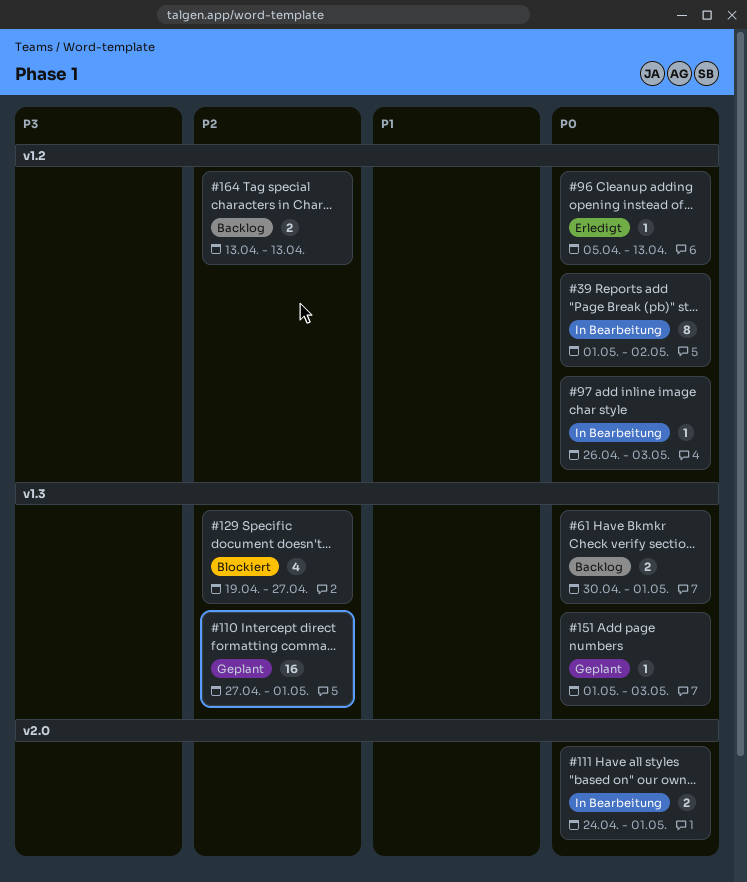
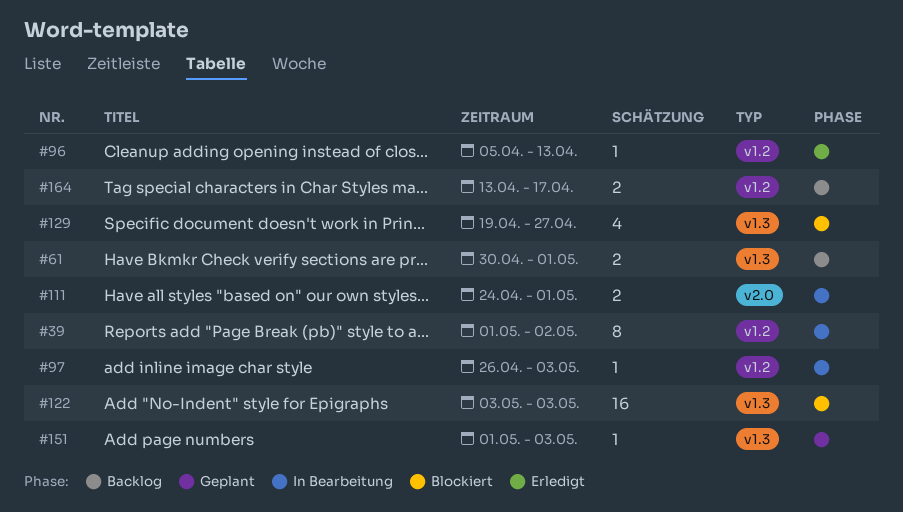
#110: present -> none
#122: none -> present
#164, due: Apr 13 -> Apr 17

